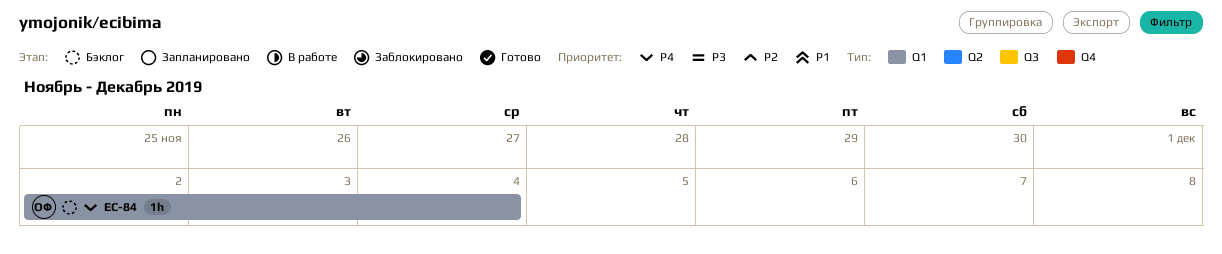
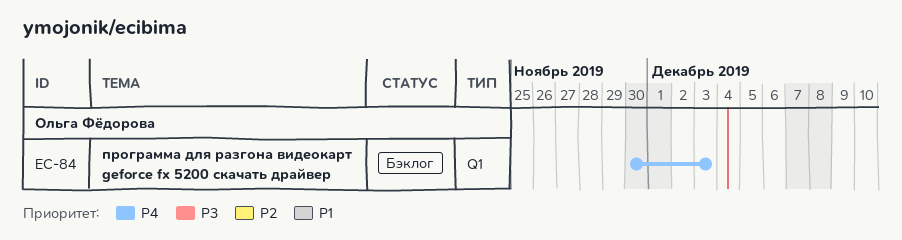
EC-84, start: Dec 2 -> Nov 30
EC-84, due: Dec 4 -> Dec 3

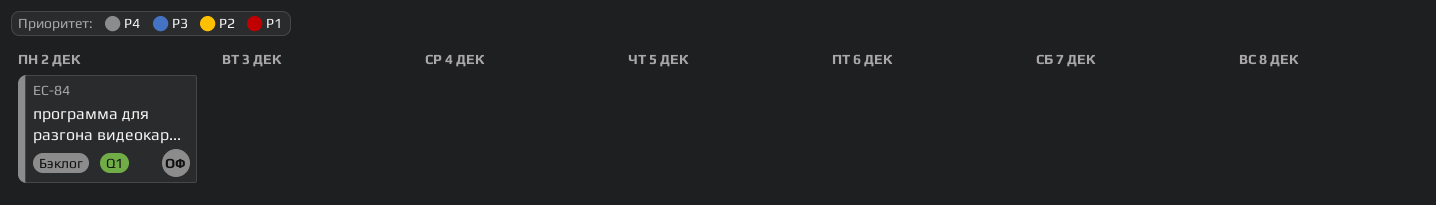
EC-84, due: Dec 3 -> Dec 2

